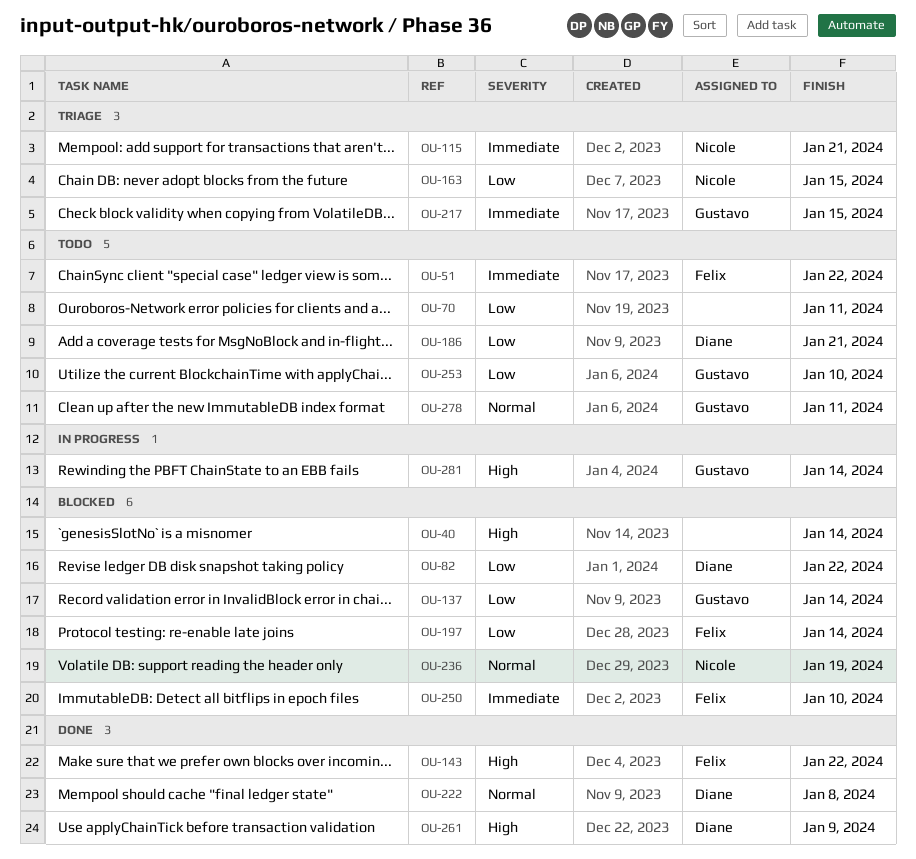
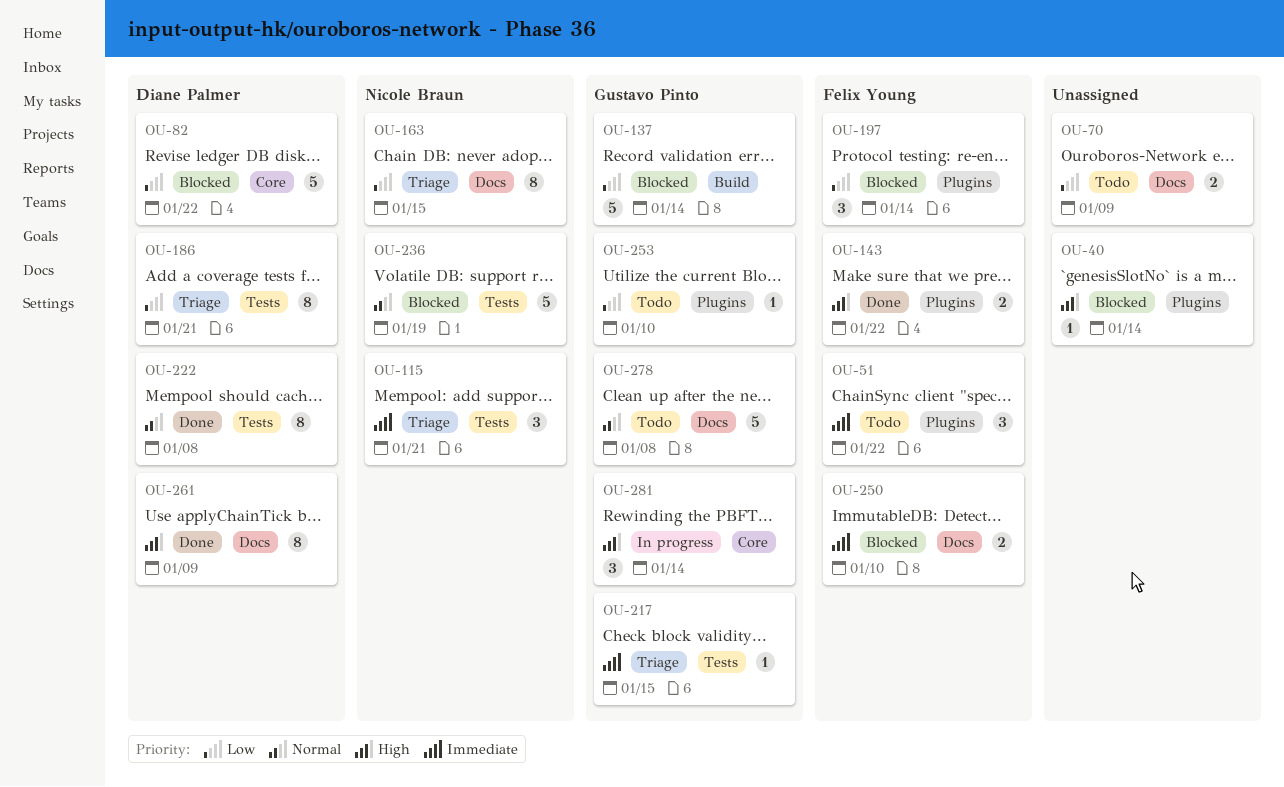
OU-70, due: Jan 11 -> Jan 9
OU-186, status: Todo -> Triage
OU-278, due: Jan 11 -> Jan 8

